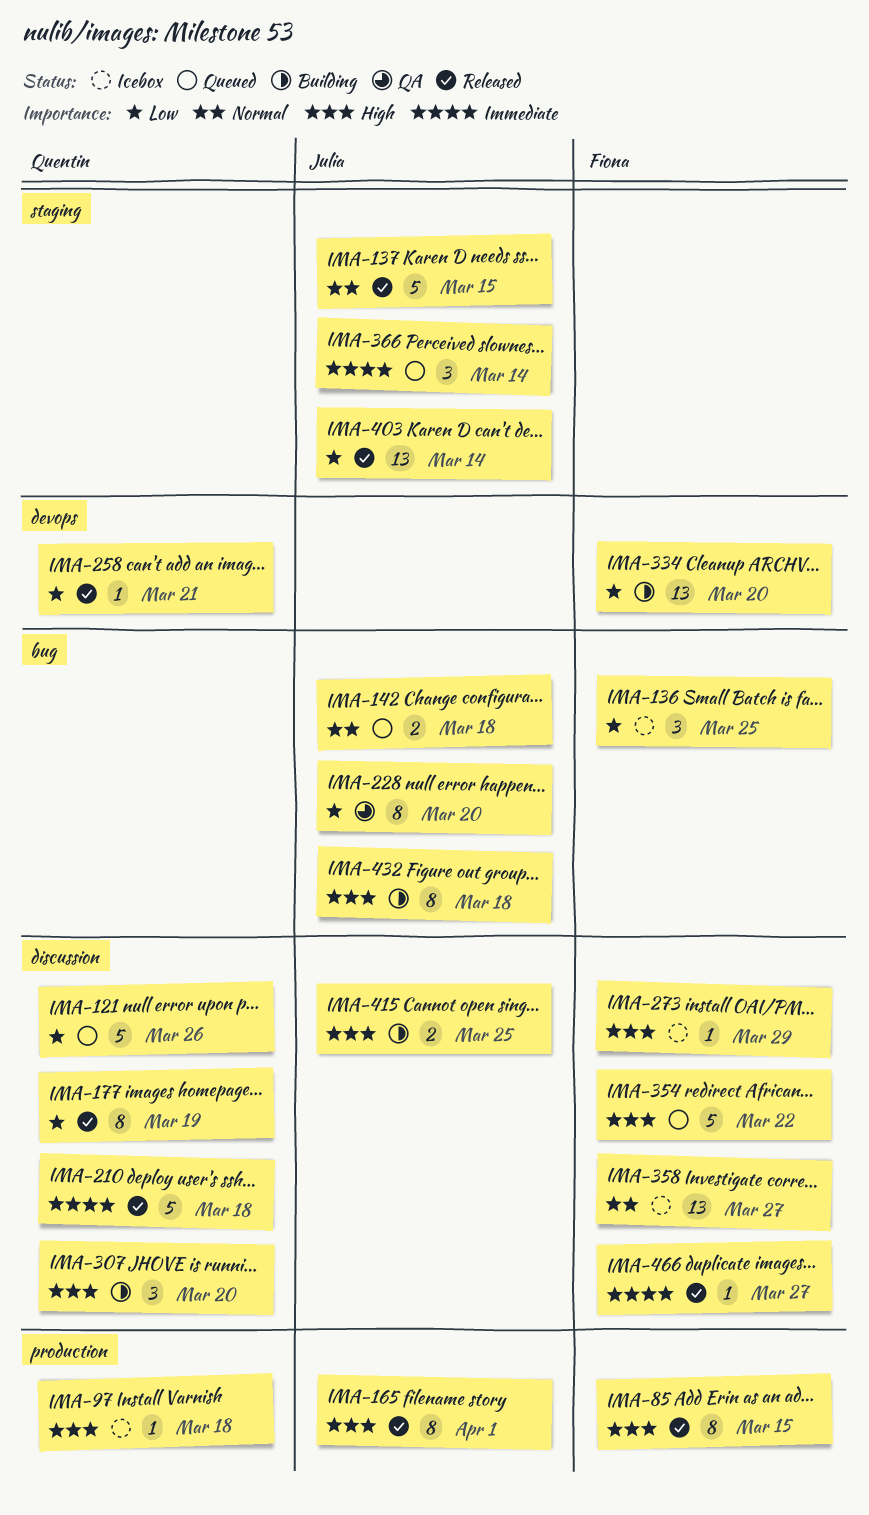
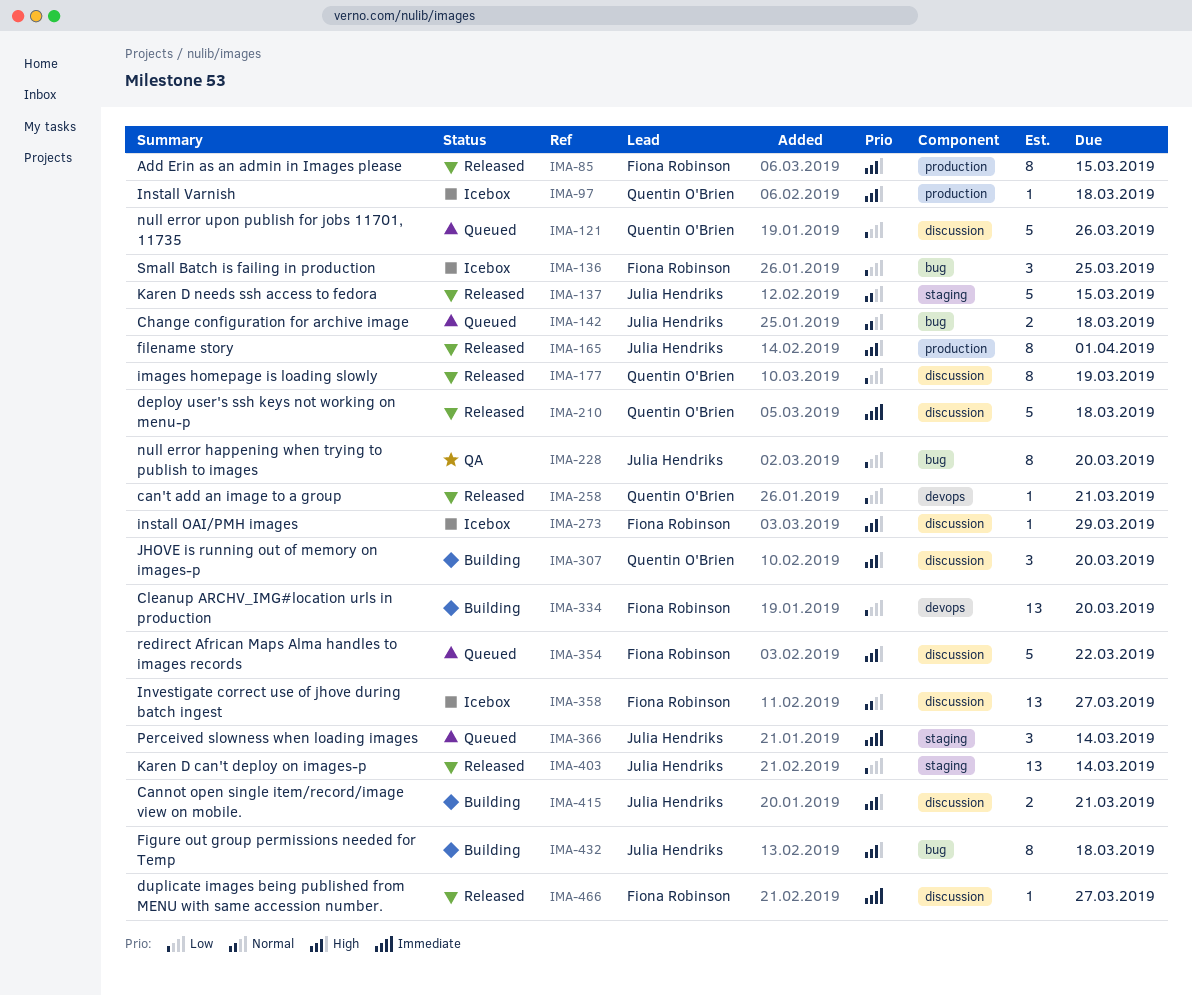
IMA-415, due: Mar 25 -> Mar 21

